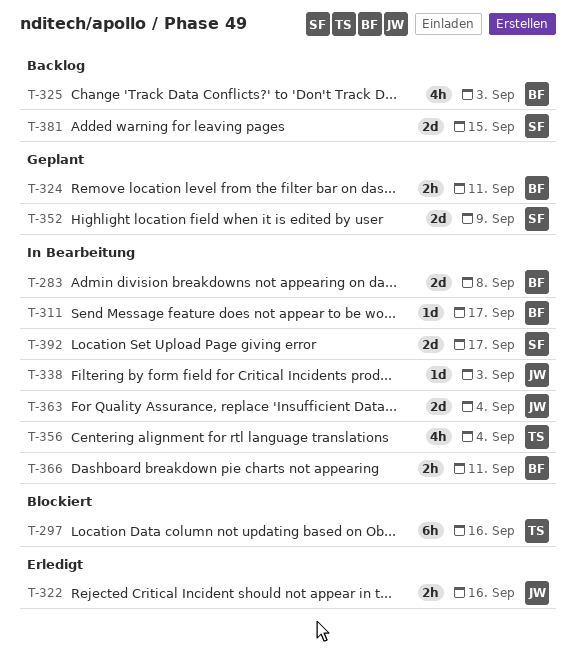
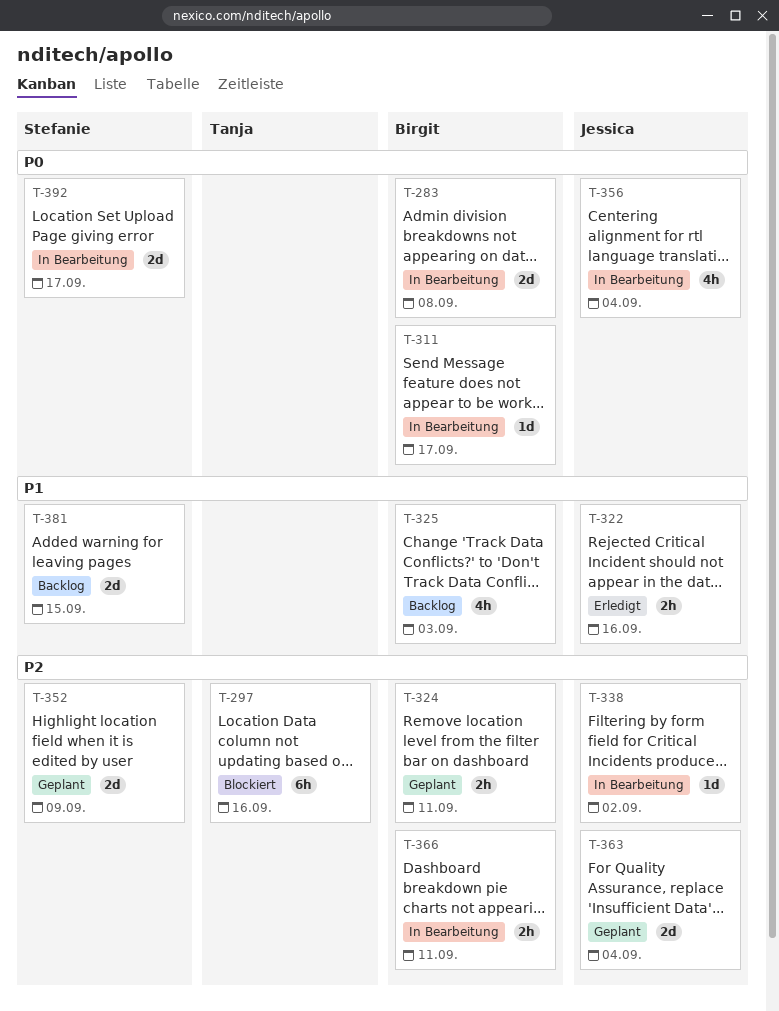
T-338, due: Sep 3 -> Sep 2
T-356, owner: Tanja -> Jessica
T-363, status: In Bearbeitung -> Geplant

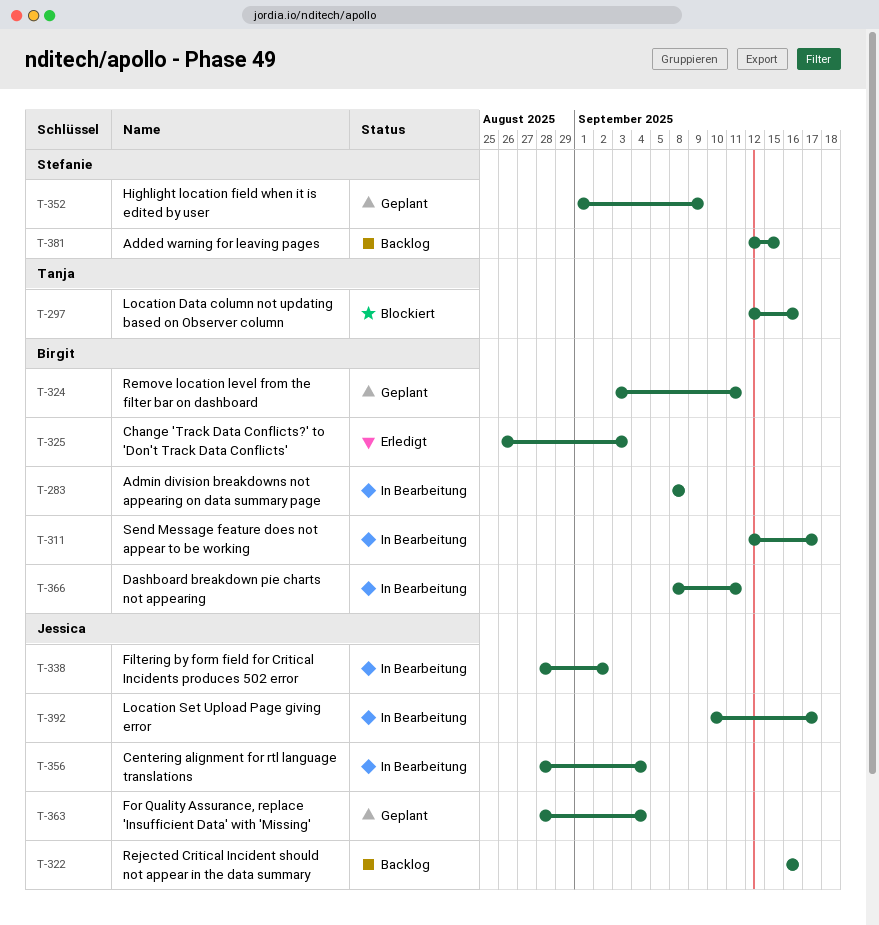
T-322, status: Erledigt -> Backlog
T-325, status: Backlog -> Erledigt
T-392, owner: Stefanie -> Jessica

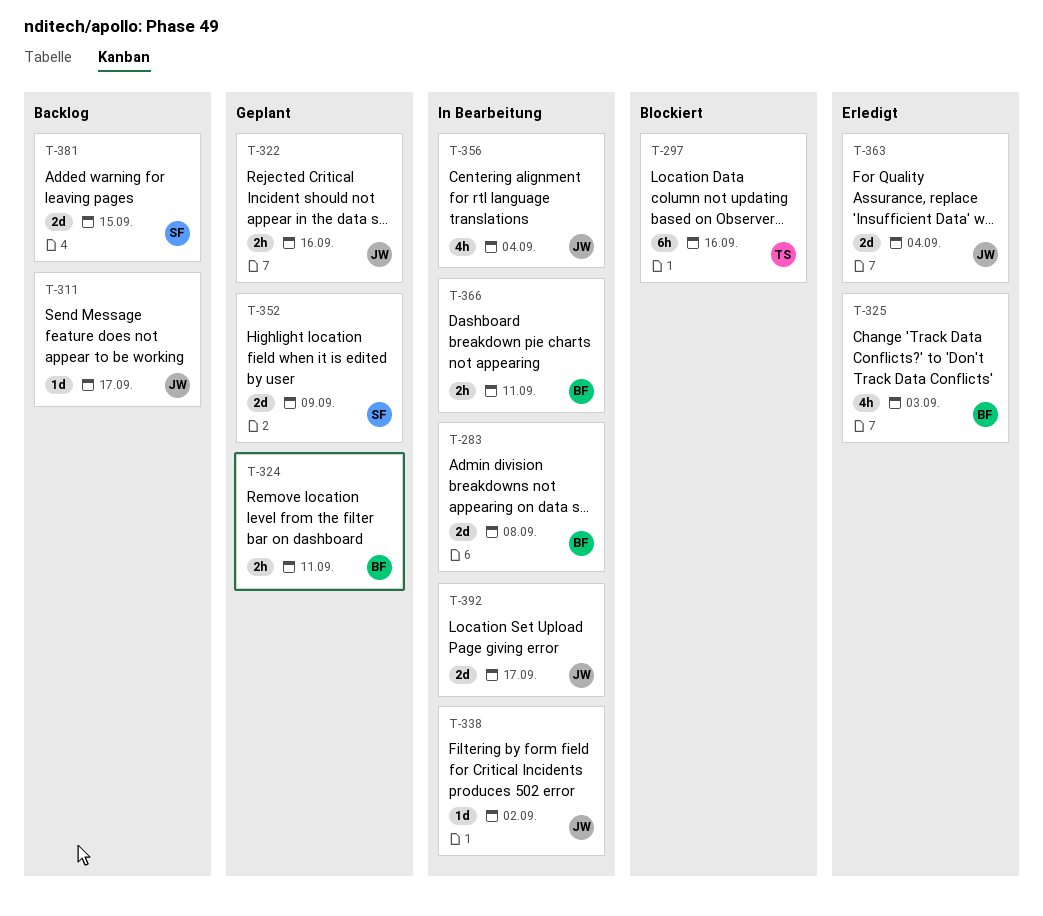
T-311, status: In Bearbeitung -> Backlog
T-311, owner: Birgit -> Jessica
T-322, status: Backlog -> Geplant
T-363, status: Geplant -> Erledigt

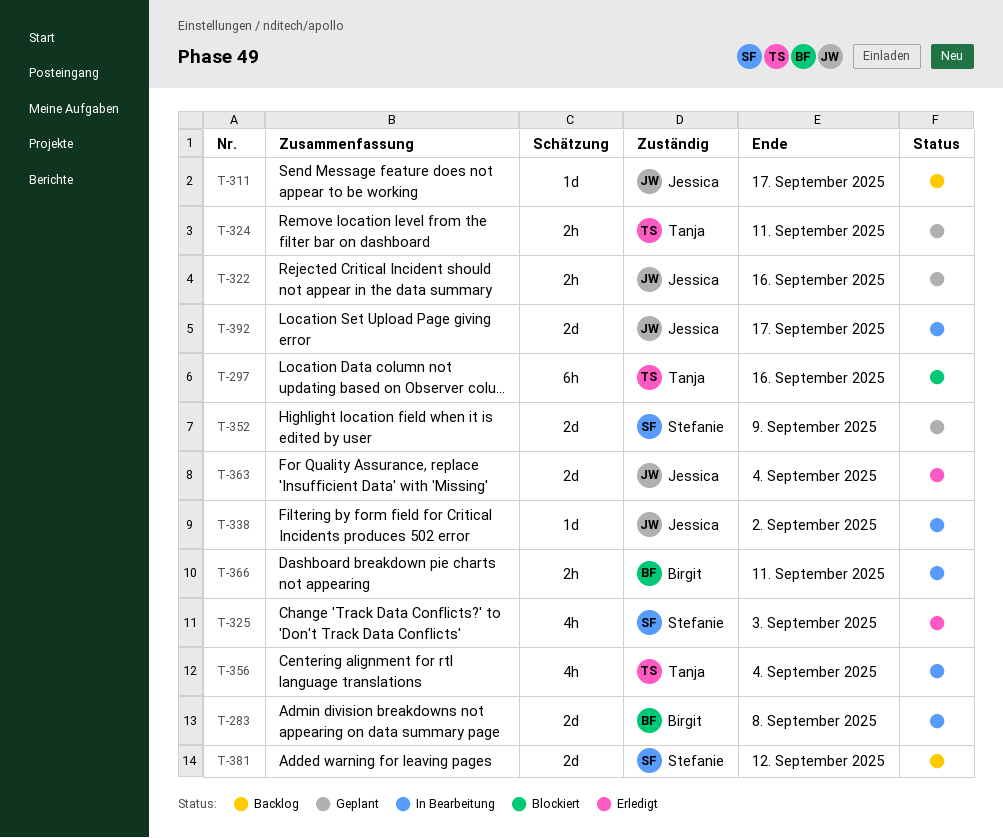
T-324, owner: Birgit -> Tanja
T-325, owner: Birgit -> Stefanie
T-356, owner: Jessica -> Tanja
T-381, due: Sep 15 -> Sep 12

